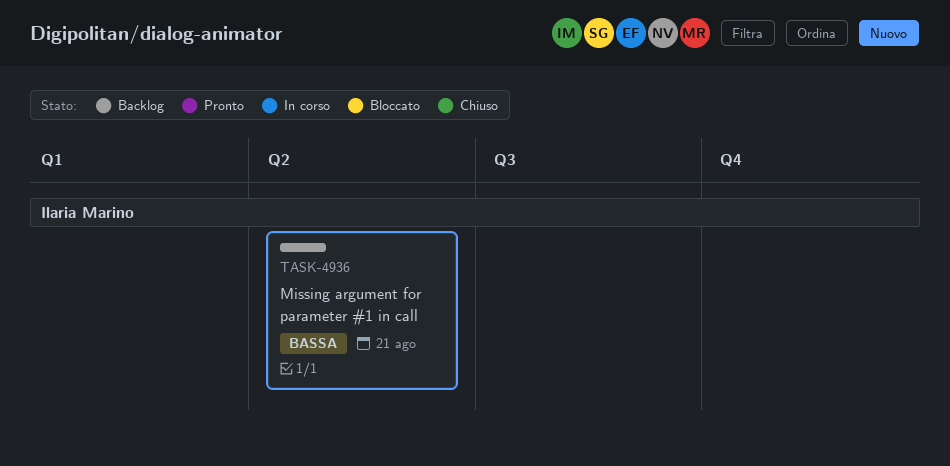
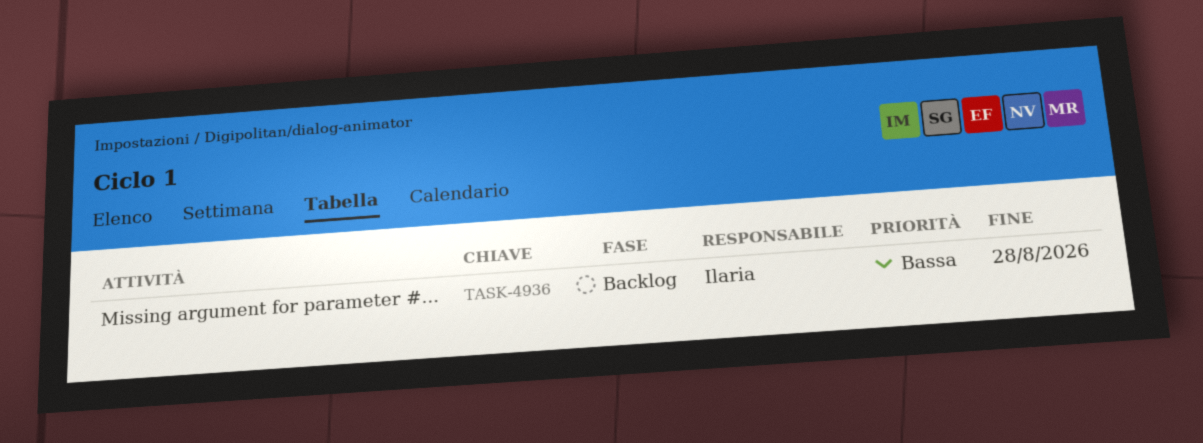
TASK-4936, due: Aug 21 -> Aug 28

